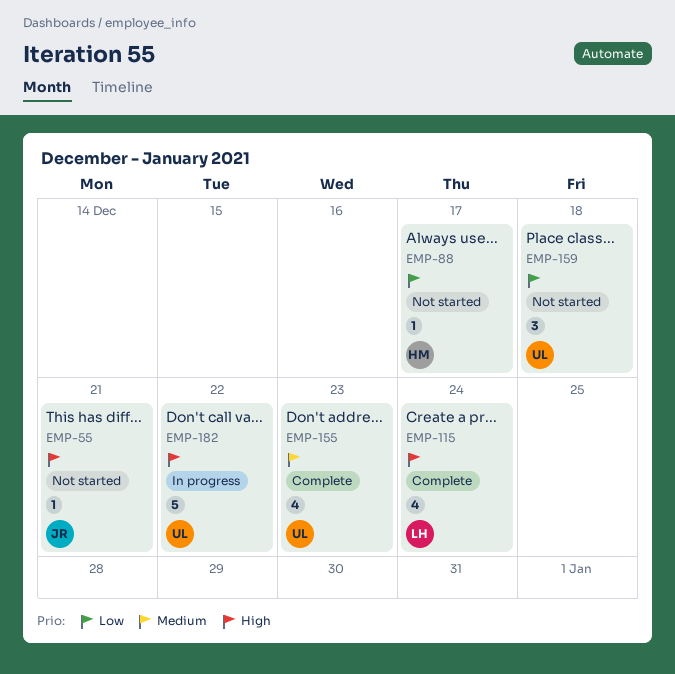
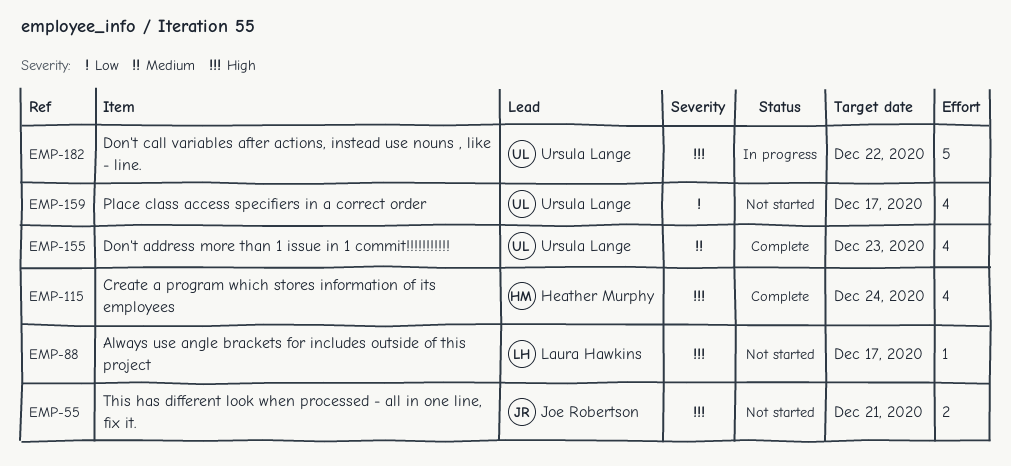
EMP-55, estimate: 1 -> 2
EMP-88, owner: Heather Murphy -> Laura Hawkins
EMP-88, priority: Low -> High
EMP-115, owner: Laura Hawkins -> Heather Murphy
EMP-159, estimate: 3 -> 4
EMP-159, due: Dec 18 -> Dec 17

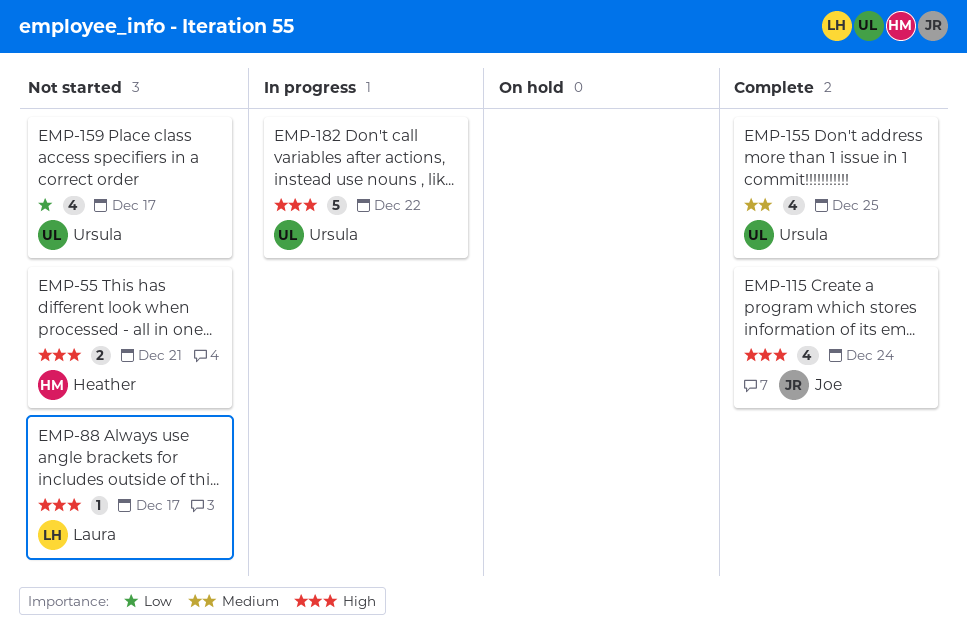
EMP-55, owner: Joe Robertson -> Heather Murphy
EMP-115, owner: Heather Murphy -> Joe Robertson
EMP-155, due: Dec 23 -> Dec 25

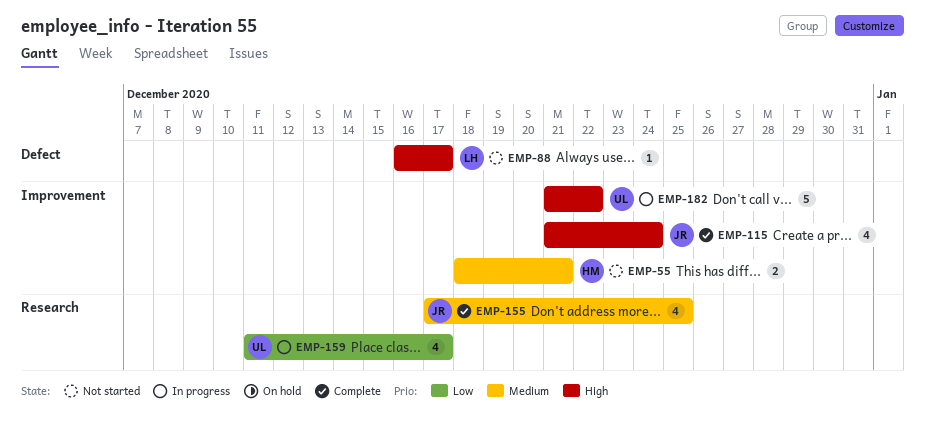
EMP-55, priority: High -> Medium
EMP-155, owner: Ursula -> Joe
EMP-159, status: Not started -> In progress

